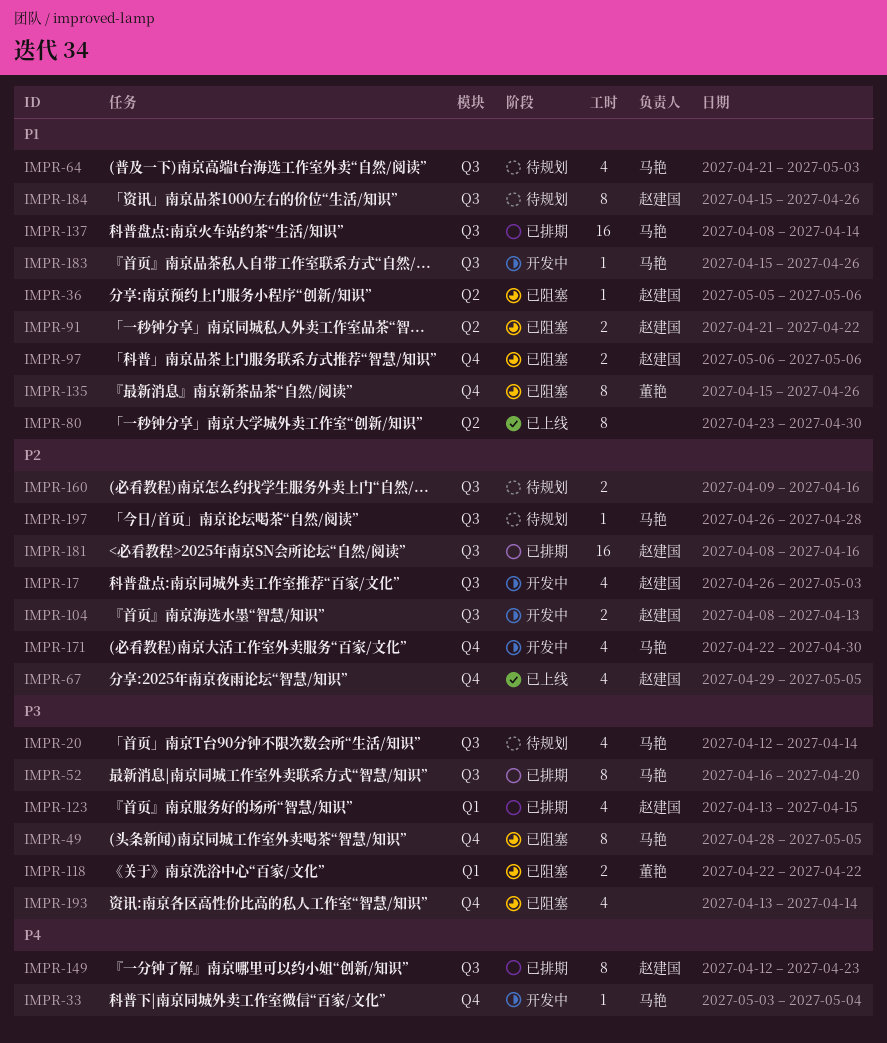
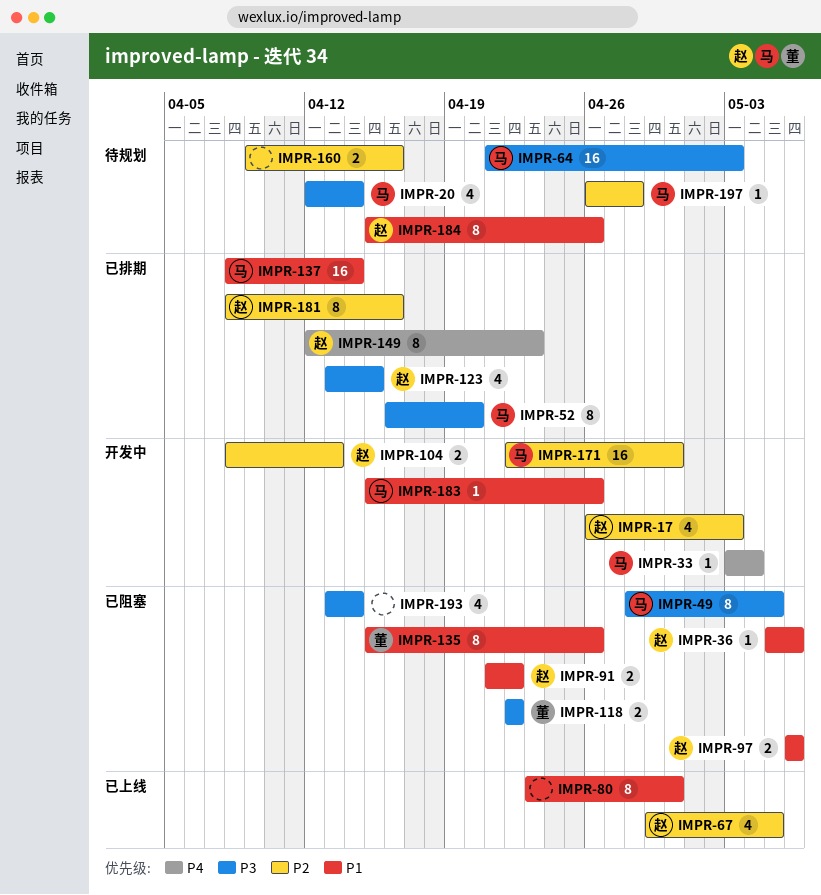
IMPR-64, priority: P1 -> P3
IMPR-64, estimate: 4 -> 16
IMPR-171, estimate: 4 -> 16
IMPR-181, estimate: 16 -> 8

